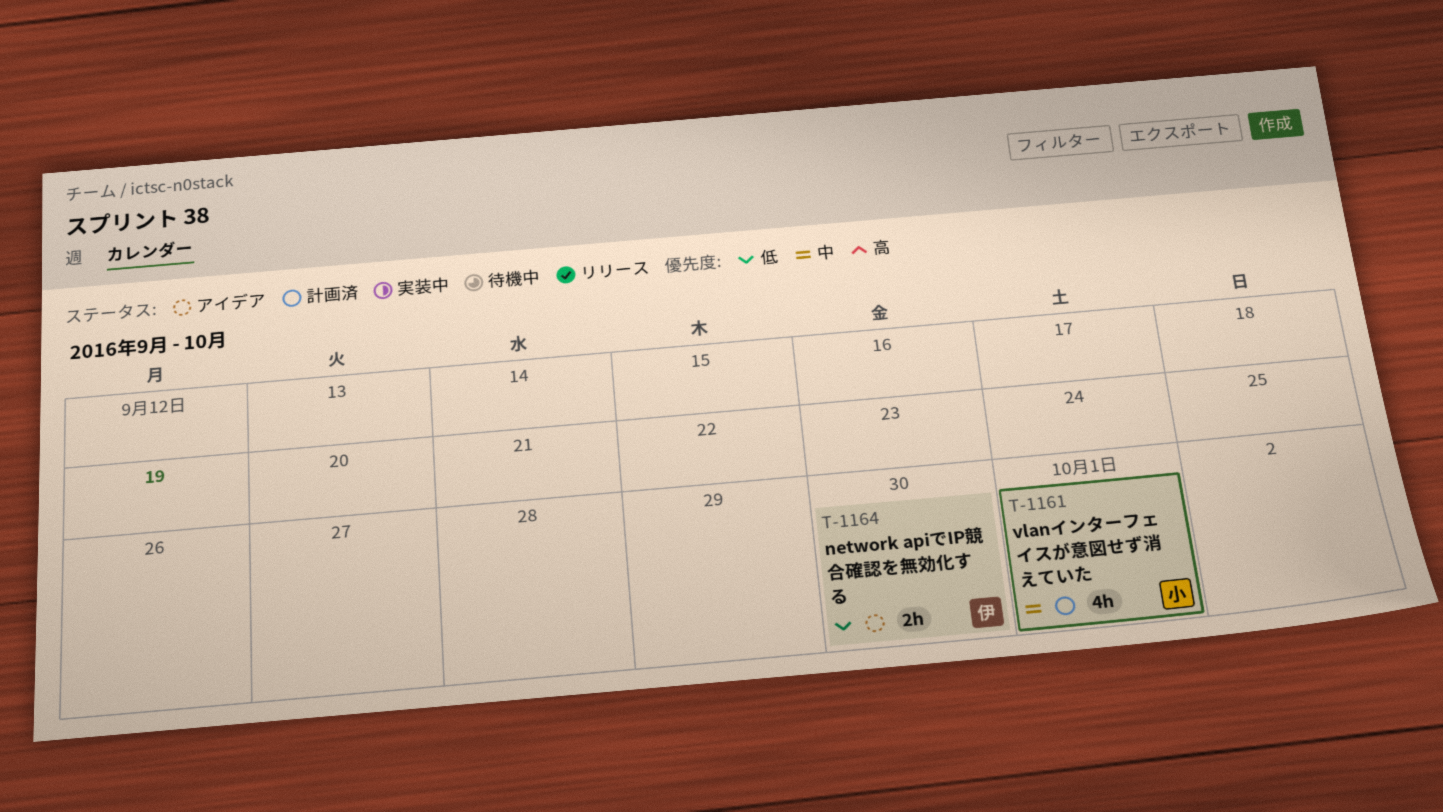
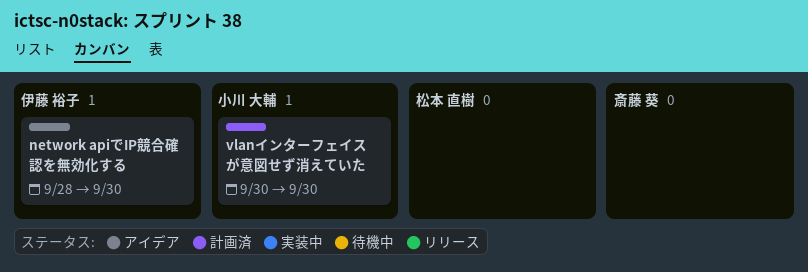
vlanインターフェイスが意図せず消えていた, due: Oct 1 -> Sep 30

